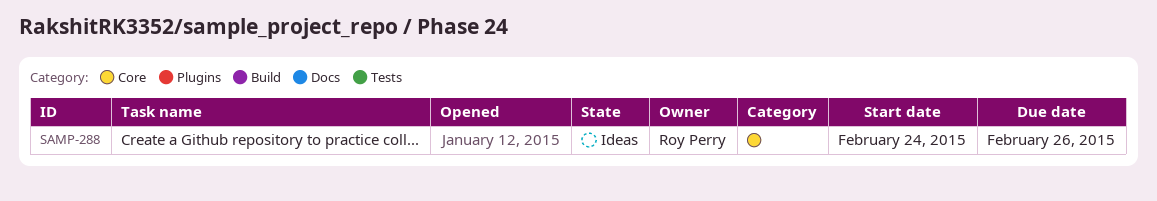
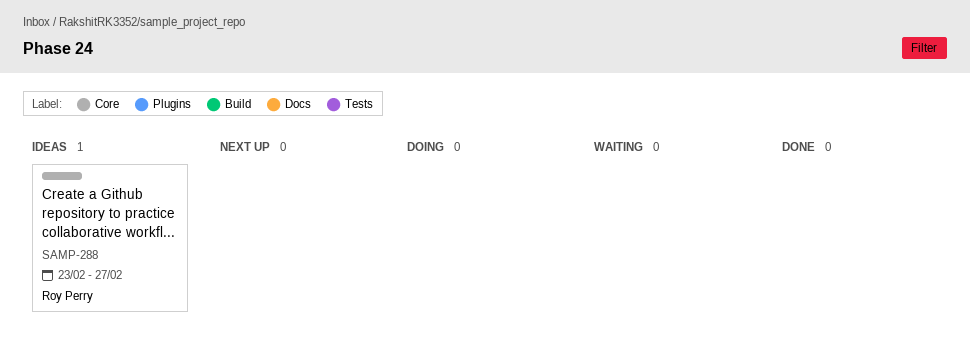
SAMP-288, start: Feb 24 -> Feb 23
SAMP-288, due: Feb 26 -> Feb 27

